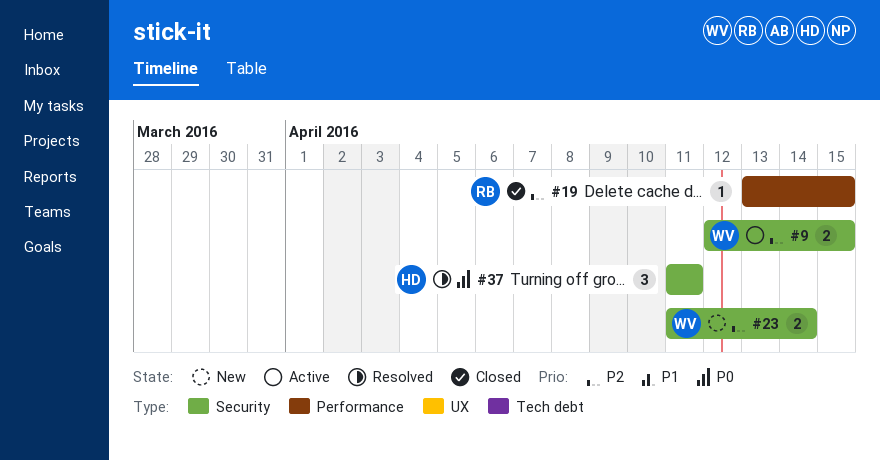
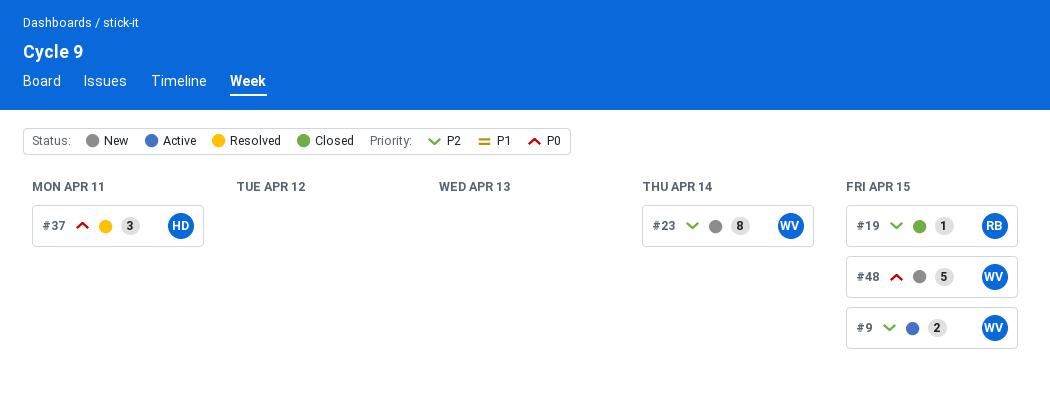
#23, estimate: 2 -> 8
#48: none -> present

